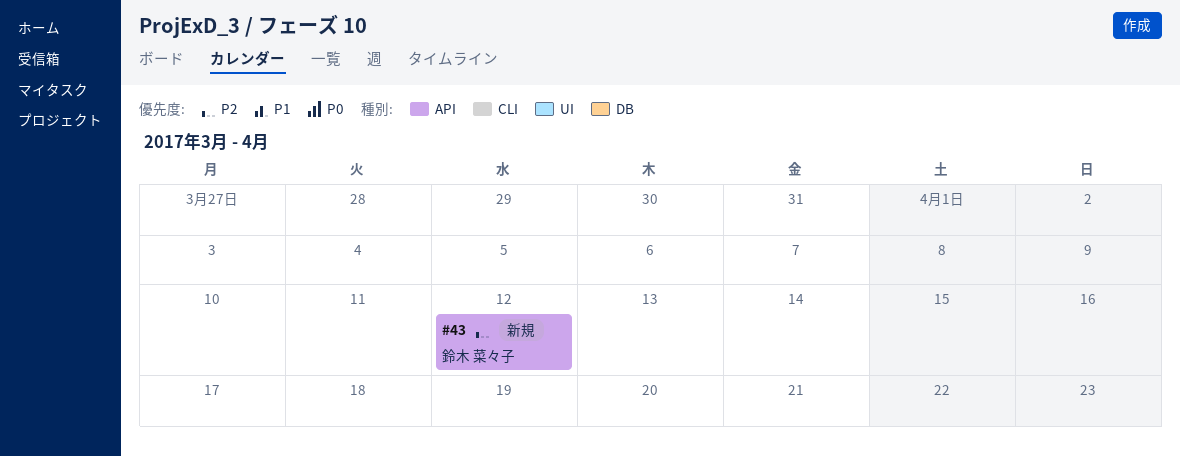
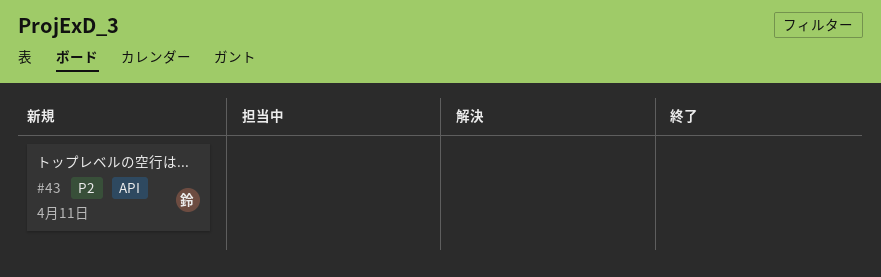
#43, due: Apr 12 -> Apr 11

